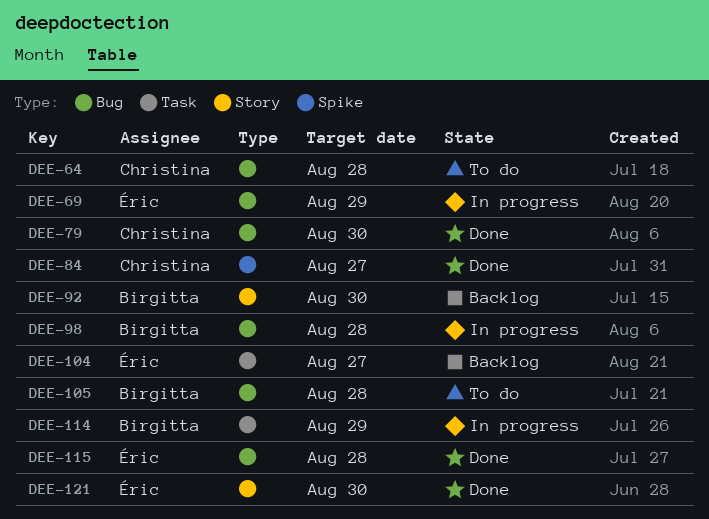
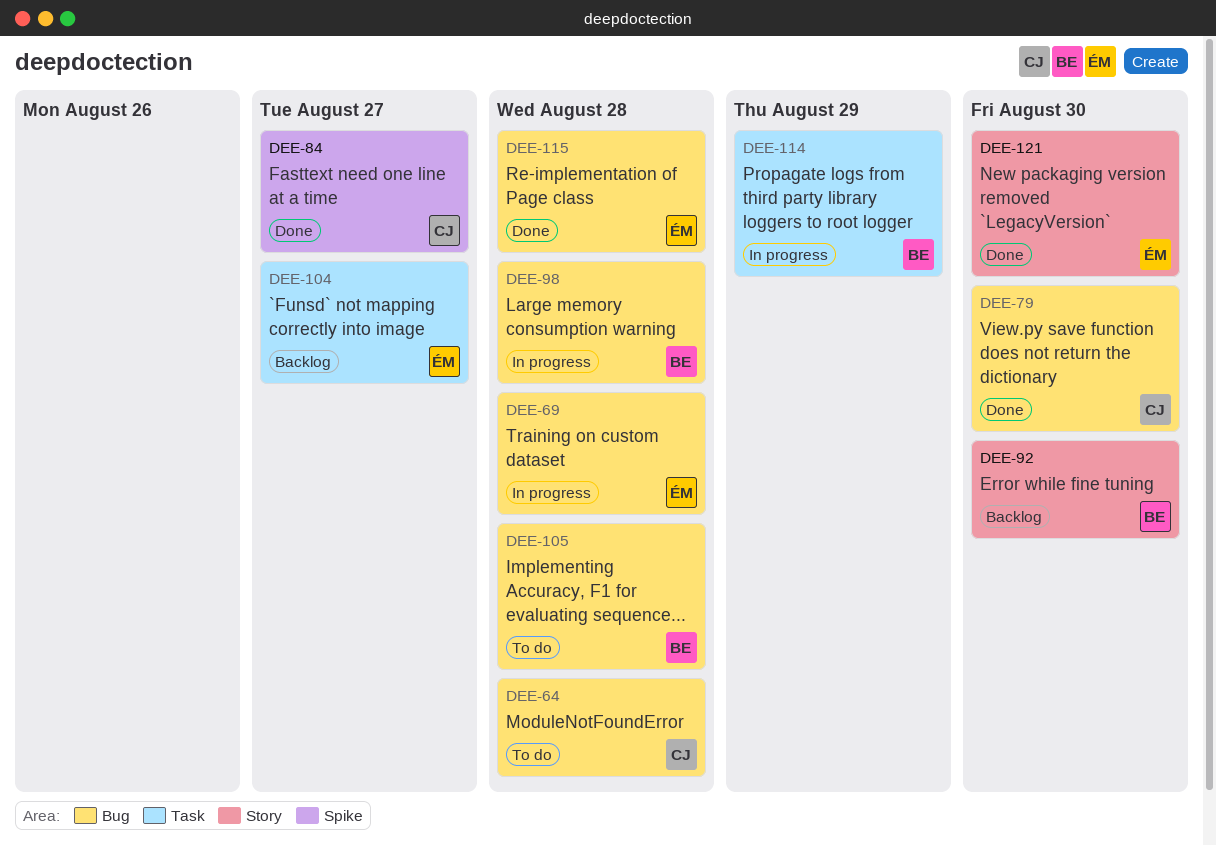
DEE-69, due: Aug 29 -> Aug 28

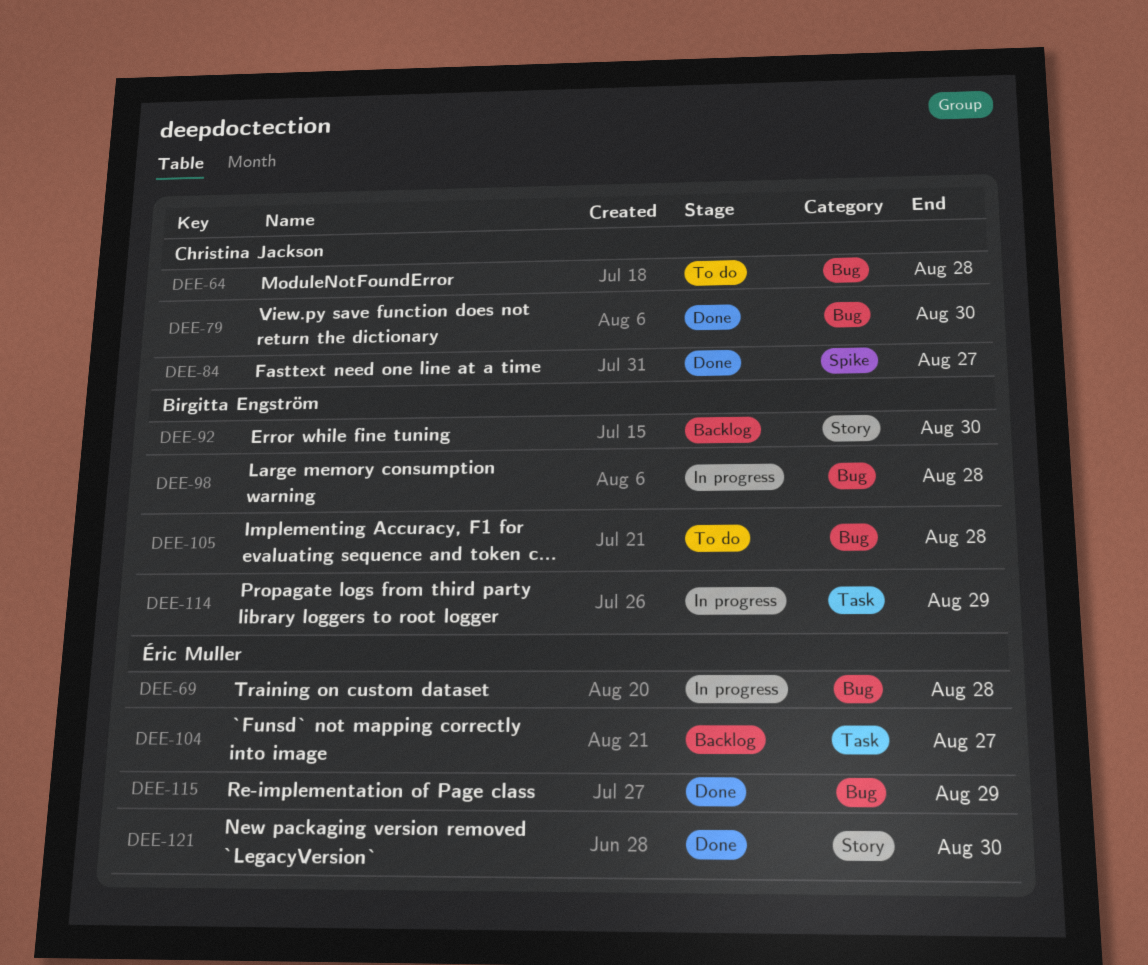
DEE-115, due: Aug 28 -> Aug 29

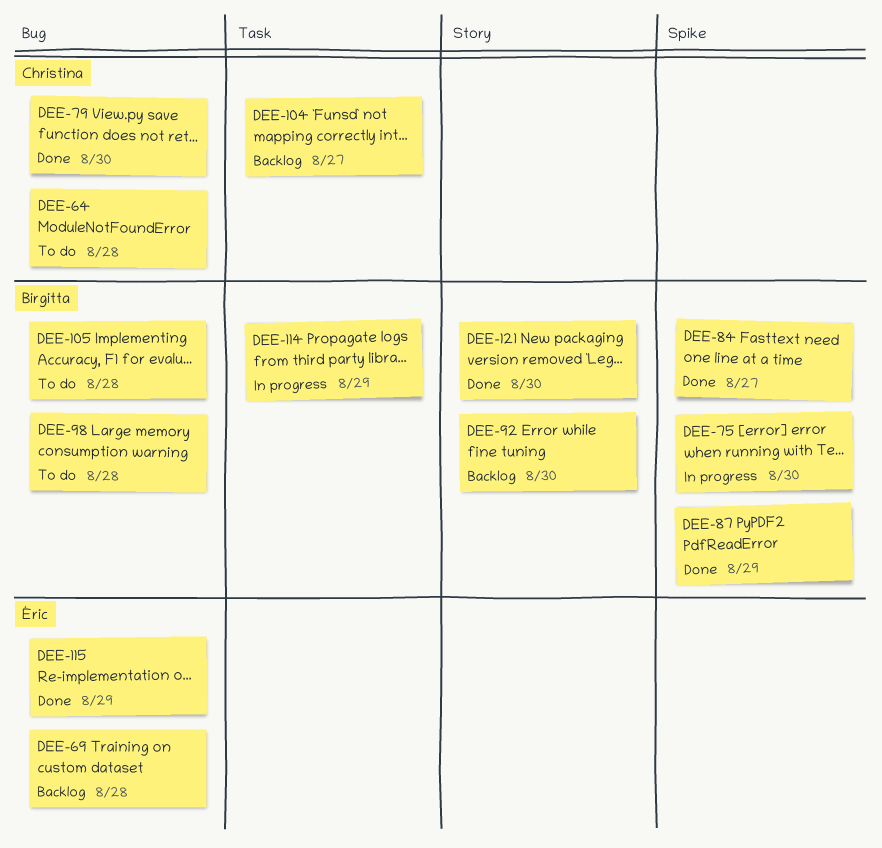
DEE-69, status: In progress -> Backlog
DEE-75: none -> present
DEE-84, owner: Christina Jackson -> Birgitta Engström
DEE-87: none -> present
DEE-98, status: In progress -> To do
DEE-104, owner: Éric Muller -> Christina Jackson
DEE-121, owner: Éric Muller -> Birgitta Engström

